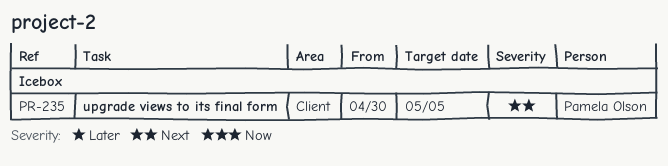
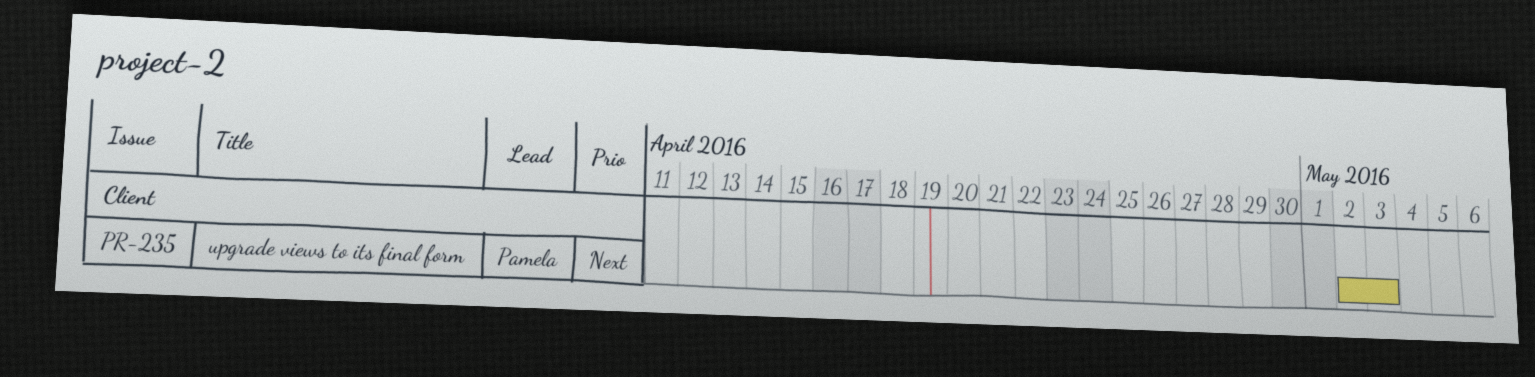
PR-235, start: Apr 30 -> May 2
PR-235, due: May 5 -> May 3

